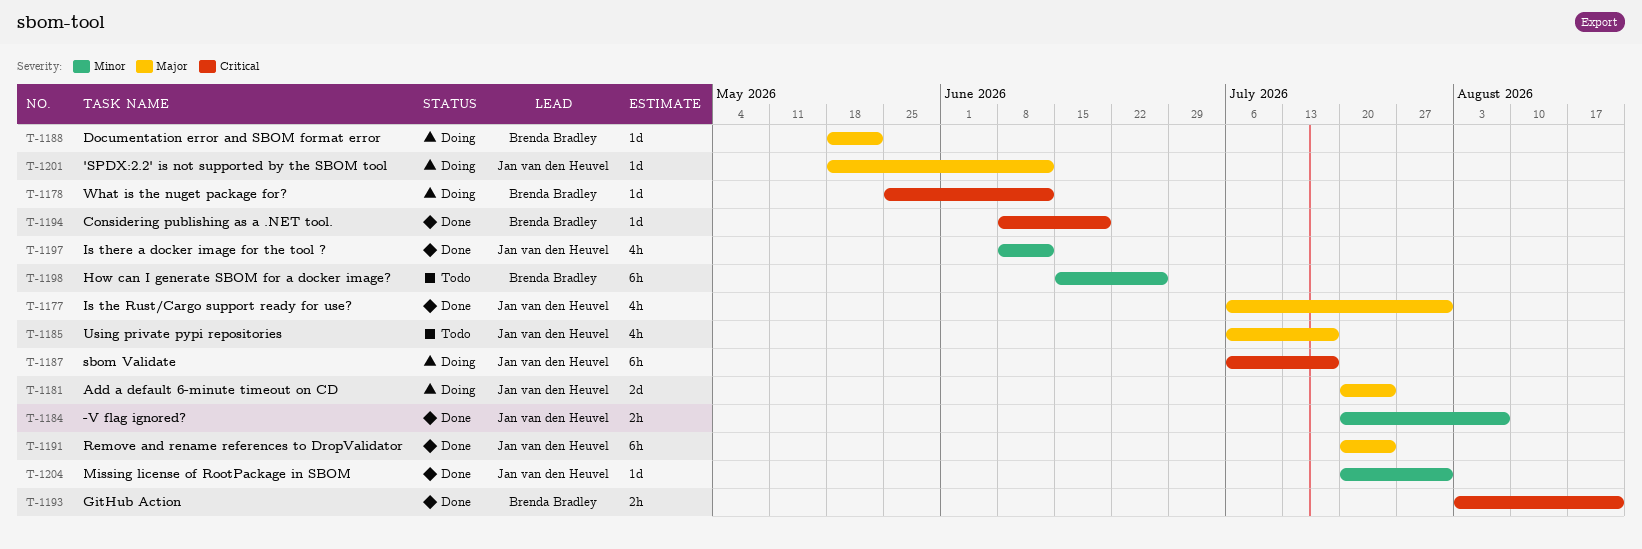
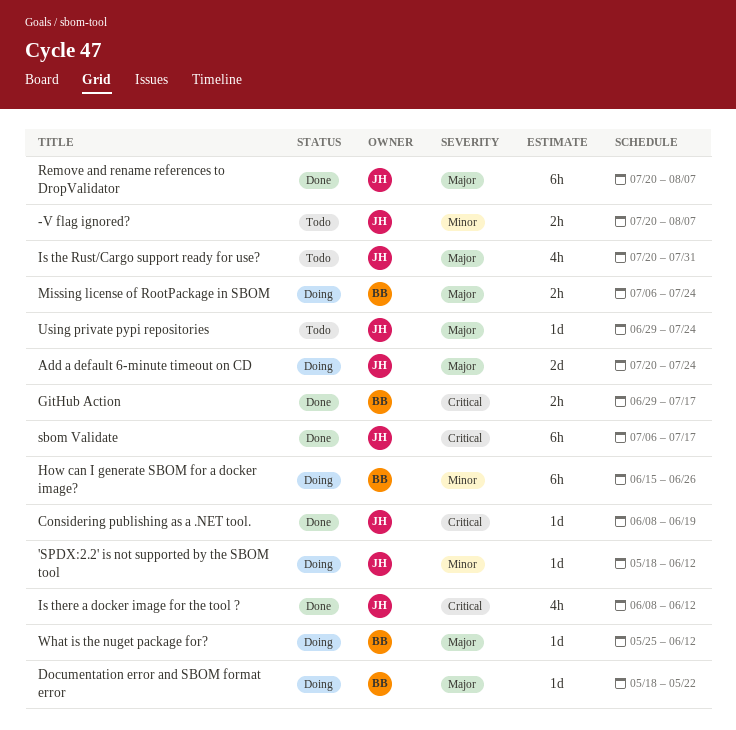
'SPDX:2.2' is not supported by the SBOM tool, priority: Major -> Minor
-V flag ignored?, status: Done -> Todo
Considering publishing as a .NET tool., owner: Brenda Bradley -> Jan van den Heuvel
GitHub Action, start: Aug 3 -> Jun 29
GitHub Action, due: Aug 21 -> Jul 17
How can I generate SBOM for a docker image?, status: Todo -> Doing
Is the Rust/Cargo support ready for use?, status: Done -> Todo
Is the Rust/Cargo support ready for use?, start: Jul 6 -> Jul 20
Is there a docker image for the tool ?, priority: Minor -> Critical
Missing license of RootPackage in SBOM, status: Done -> Doing
Missing license of RootPackage in SBOM, owner: Jan van den Heuvel -> Brenda Bradley
Missing license of RootPackage in SBOM, priority: Minor -> Major
Missing license of RootPackage in SBOM, estimate: 1d -> 2h
Missing license of RootPackage in SBOM, start: Jul 20 -> Jul 6
Missing license of RootPackage in SBOM, due: Jul 31 -> Jul 24
Remove and rename references to DropValidator, due: Jul 24 -> Aug 7
sbom Validate, status: Doing -> Done
Using private pypi repositories, estimate: 4h -> 1d
Using private pypi repositories, start: Jul 6 -> Jun 29
Using private pypi repositories, due: Jul 17 -> Jul 24
What is the nuget package for?, priority: Critical -> Major

